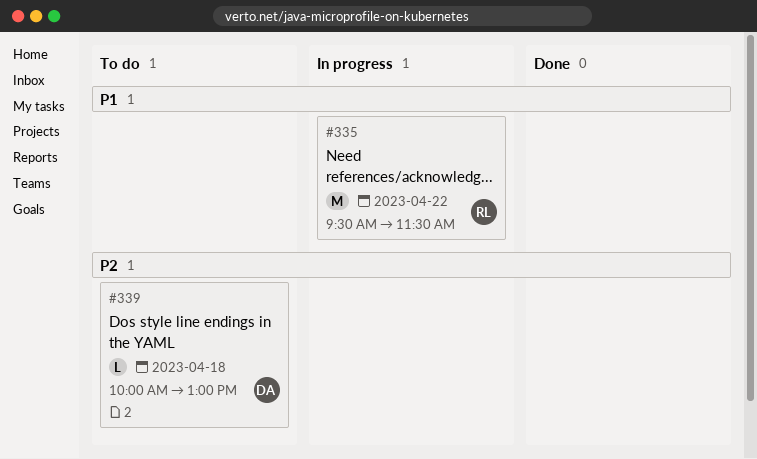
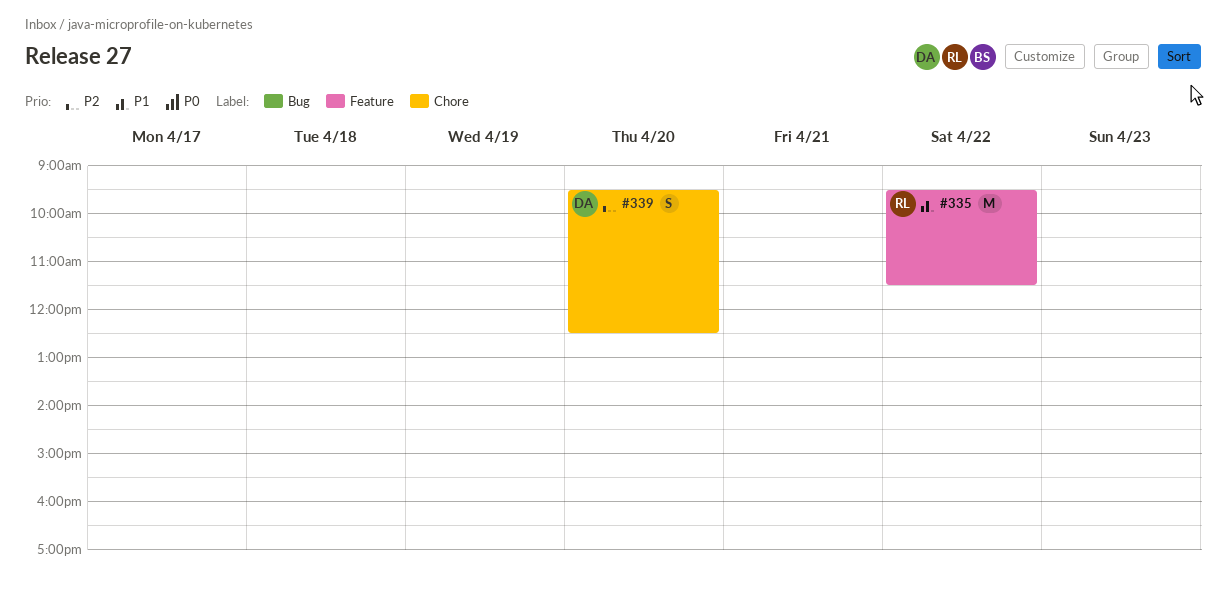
#339, estimate: L -> S
#339, day: Apr 18 -> Apr 20
#339, begins: 10:00 -> 09:30
#339, ends: 13:00 -> 12:30

